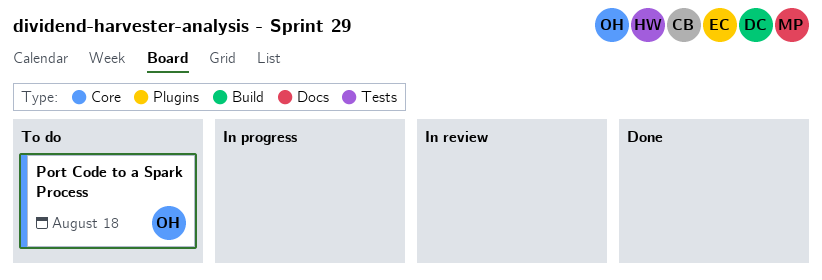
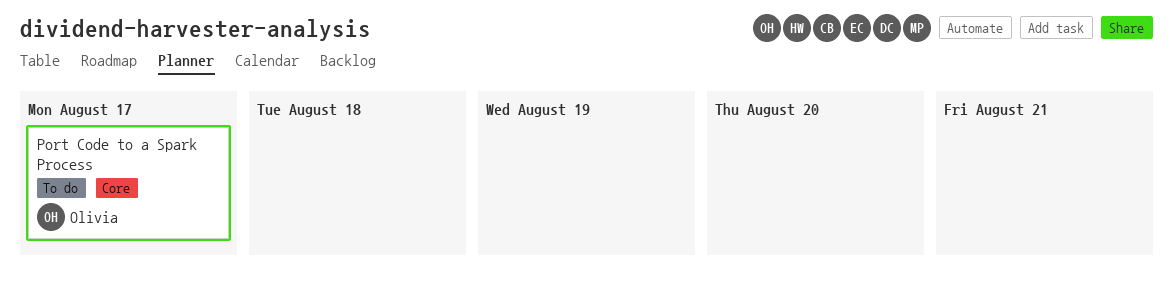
Port Code to a Spark Process, due: Aug 18 -> Aug 17

